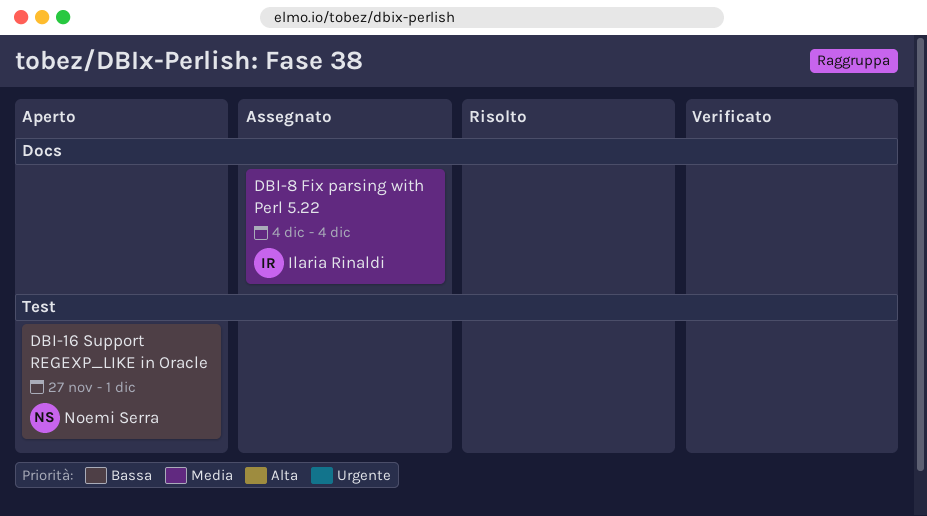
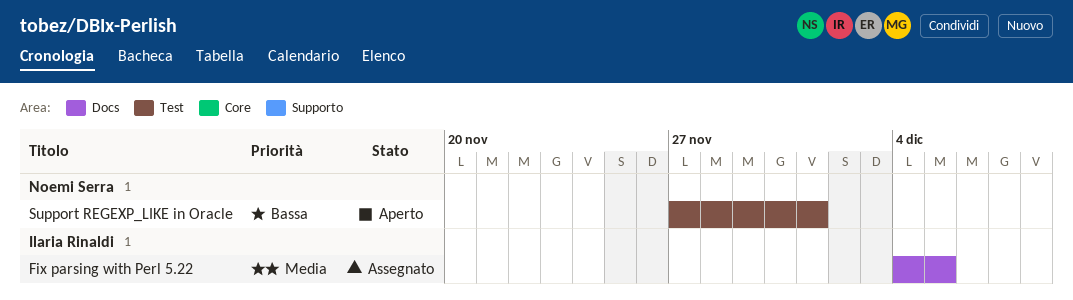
Fix parsing with Perl 5.22, due: Dec 4 -> Dec 5

